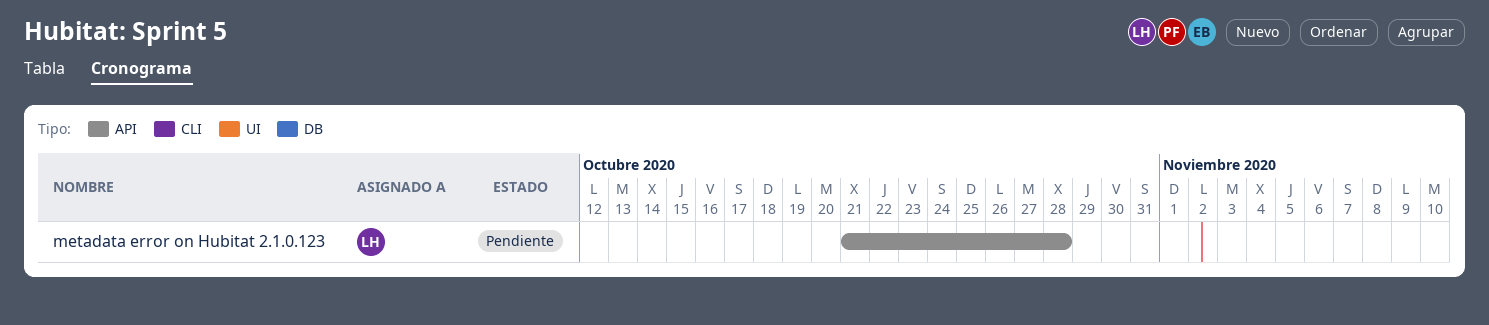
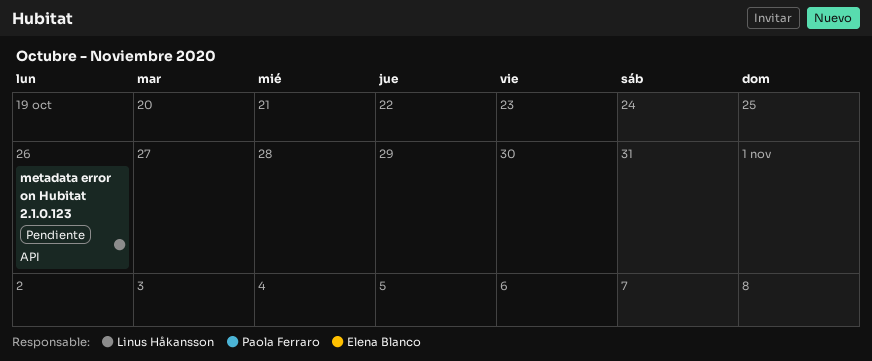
metadata error on Hubitat 2.1.0.123, due: Oct 28 -> Oct 26

